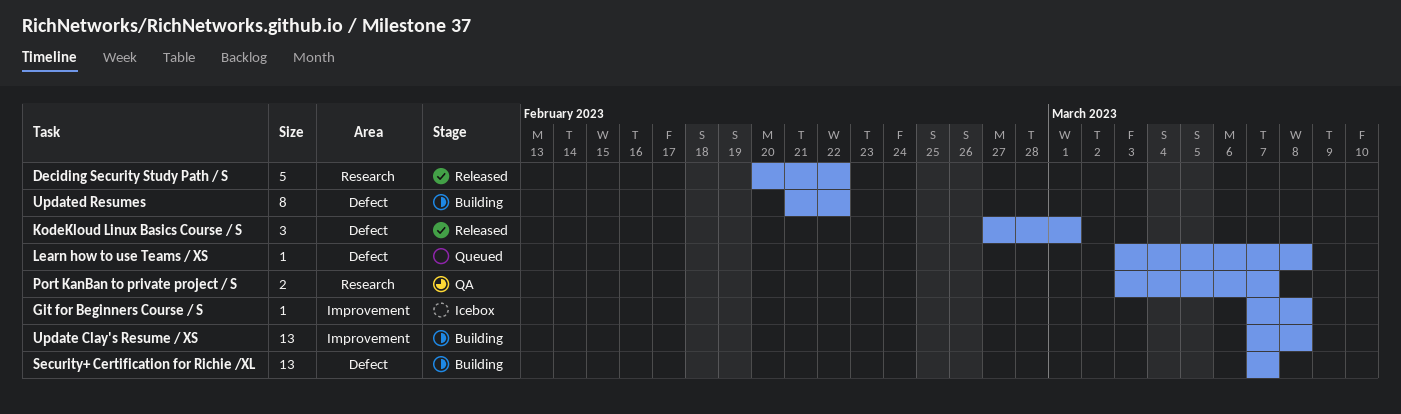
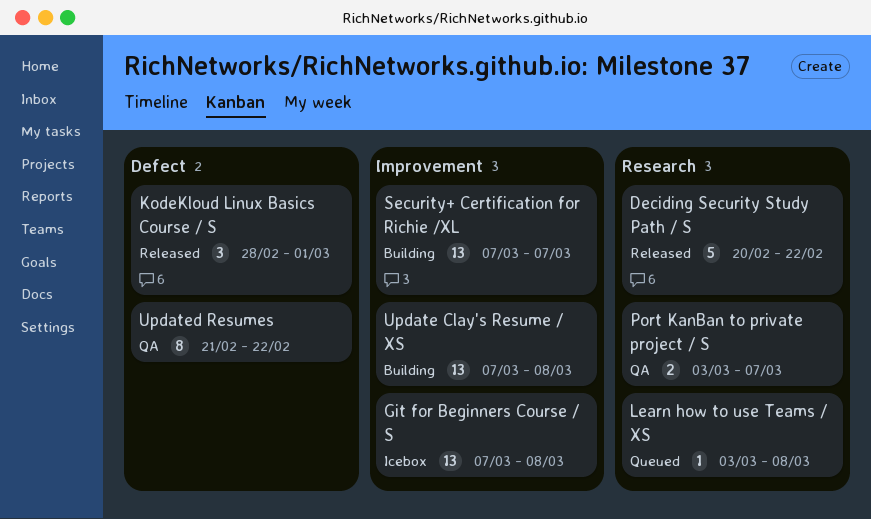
Git for Beginners Course / S, estimate: 1 -> 13
KodeKloud Linux Basics Course / S, start: Feb 27 -> Feb 28
Learn how to use Teams / XS, label: Defect -> Research
Security+ Certification for Richie /XL, label: Defect -> Improvement
Updated Resumes, status: Building -> QA

